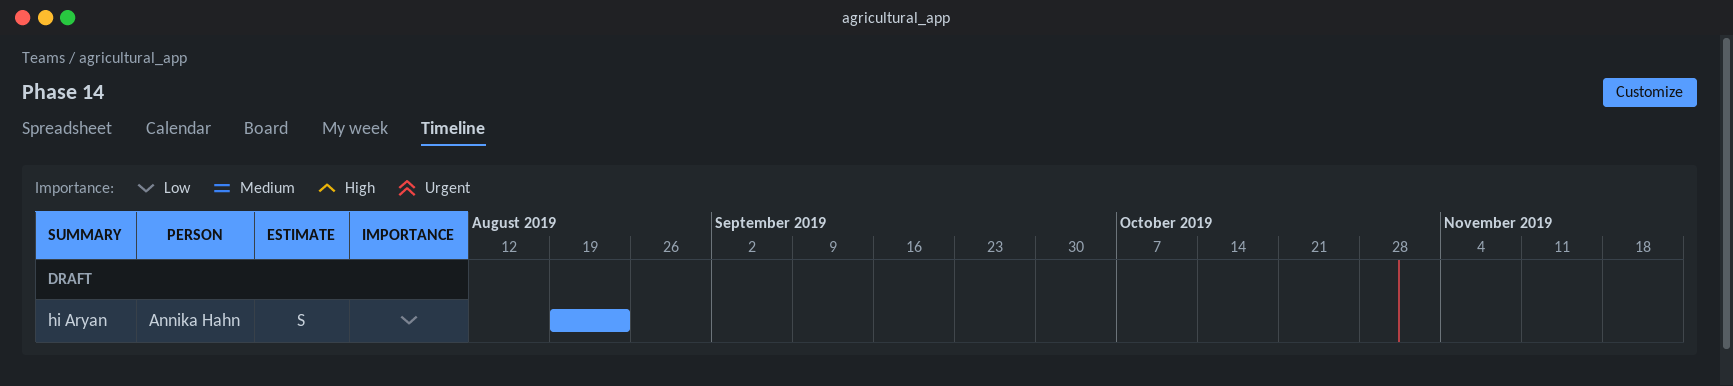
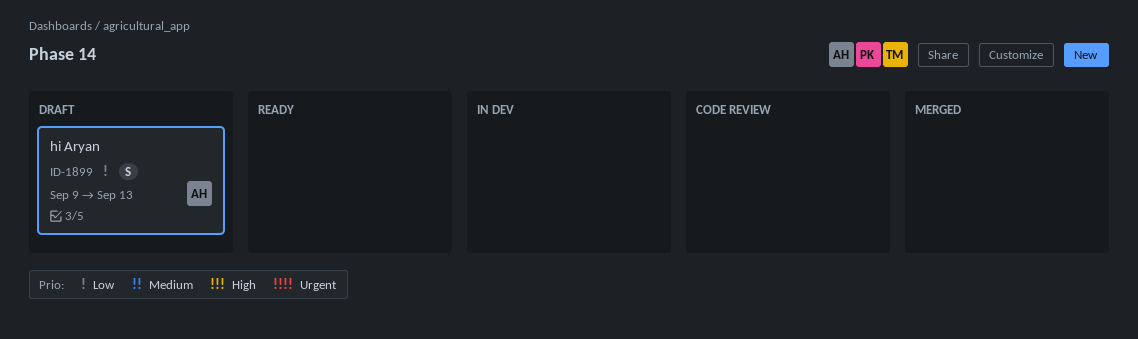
hi Aryan, start: Aug 19 -> Sep 9
hi Aryan, due: Aug 23 -> Sep 13

